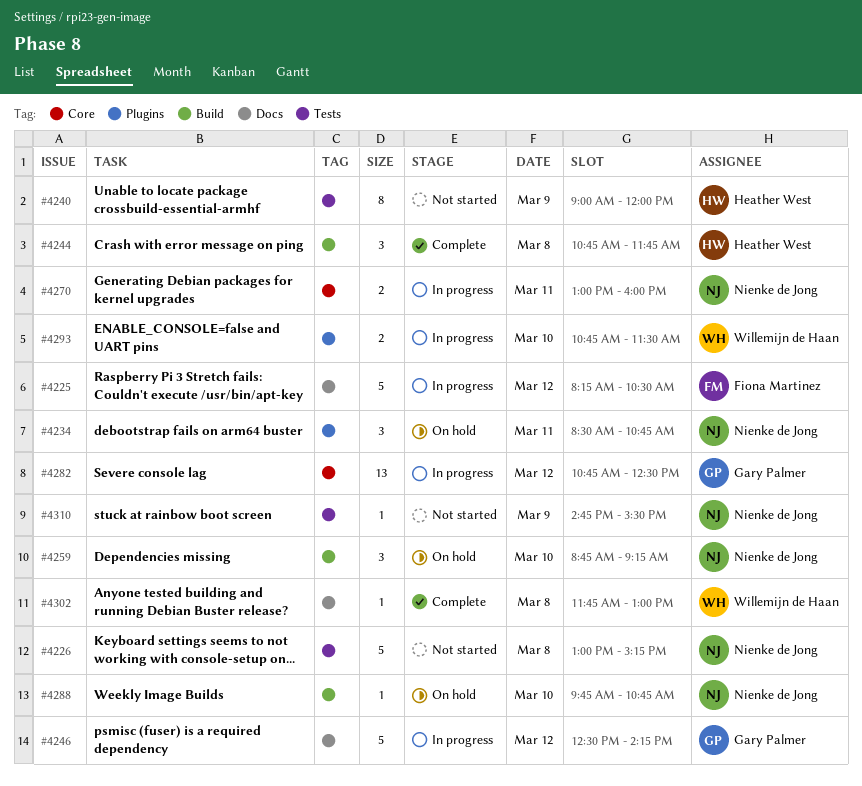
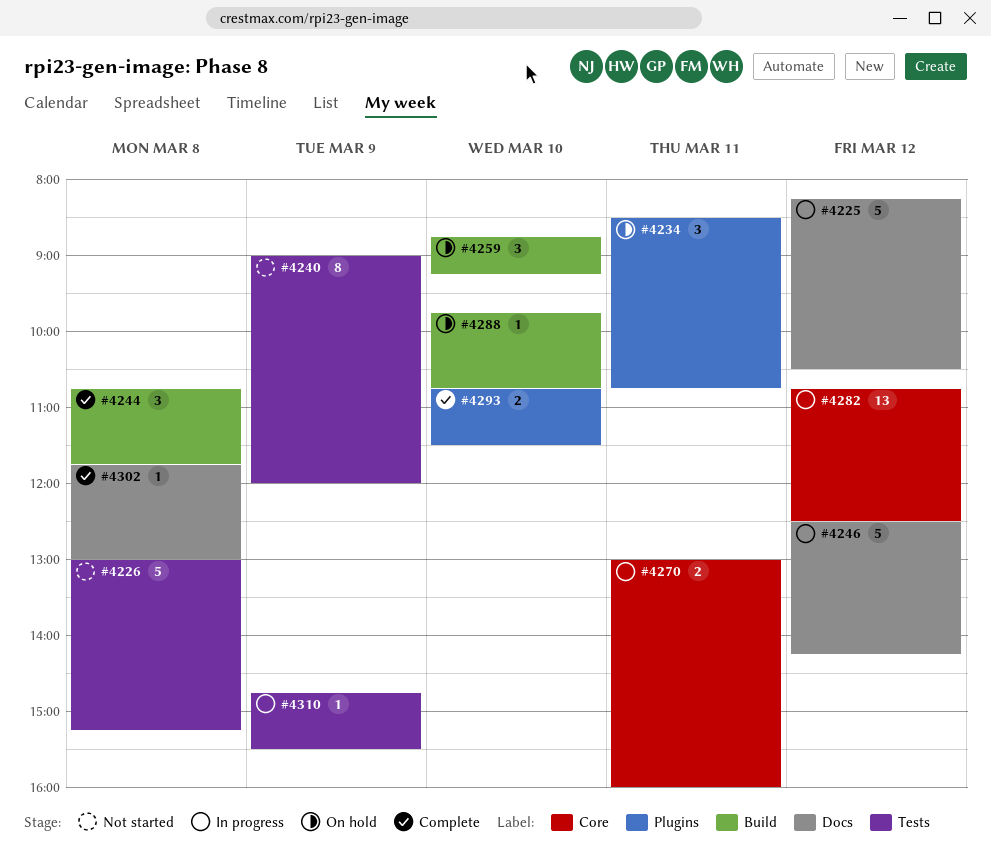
#4293, status: In progress -> Complete
#4310, status: Not started -> In progress

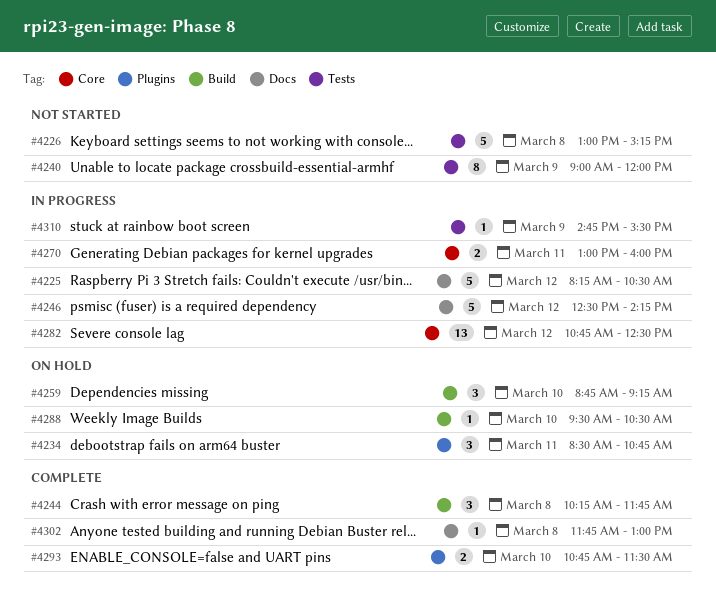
#4244, begins: 10:45 -> 10:15
#4288, begins: 09:45 -> 09:30
#4288, ends: 10:45 -> 10:30

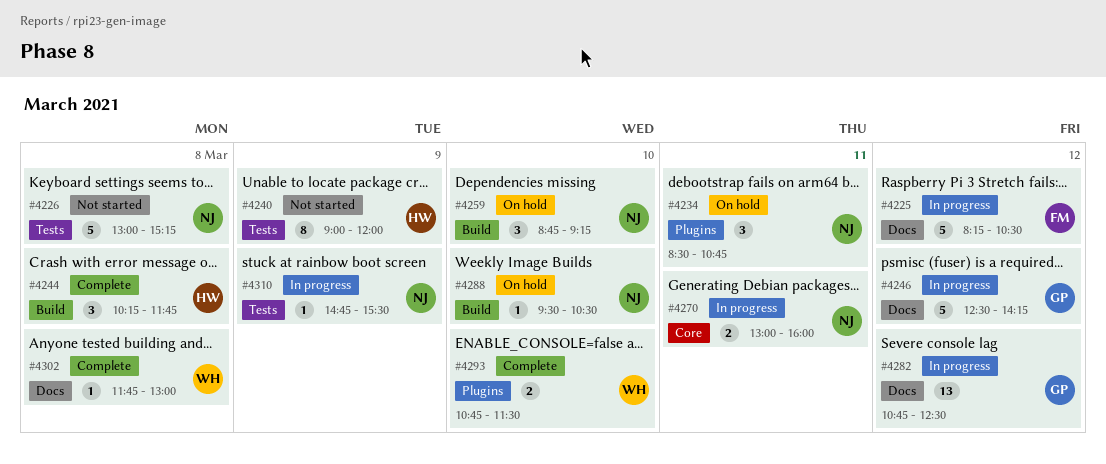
#4282, label: Core -> Docs

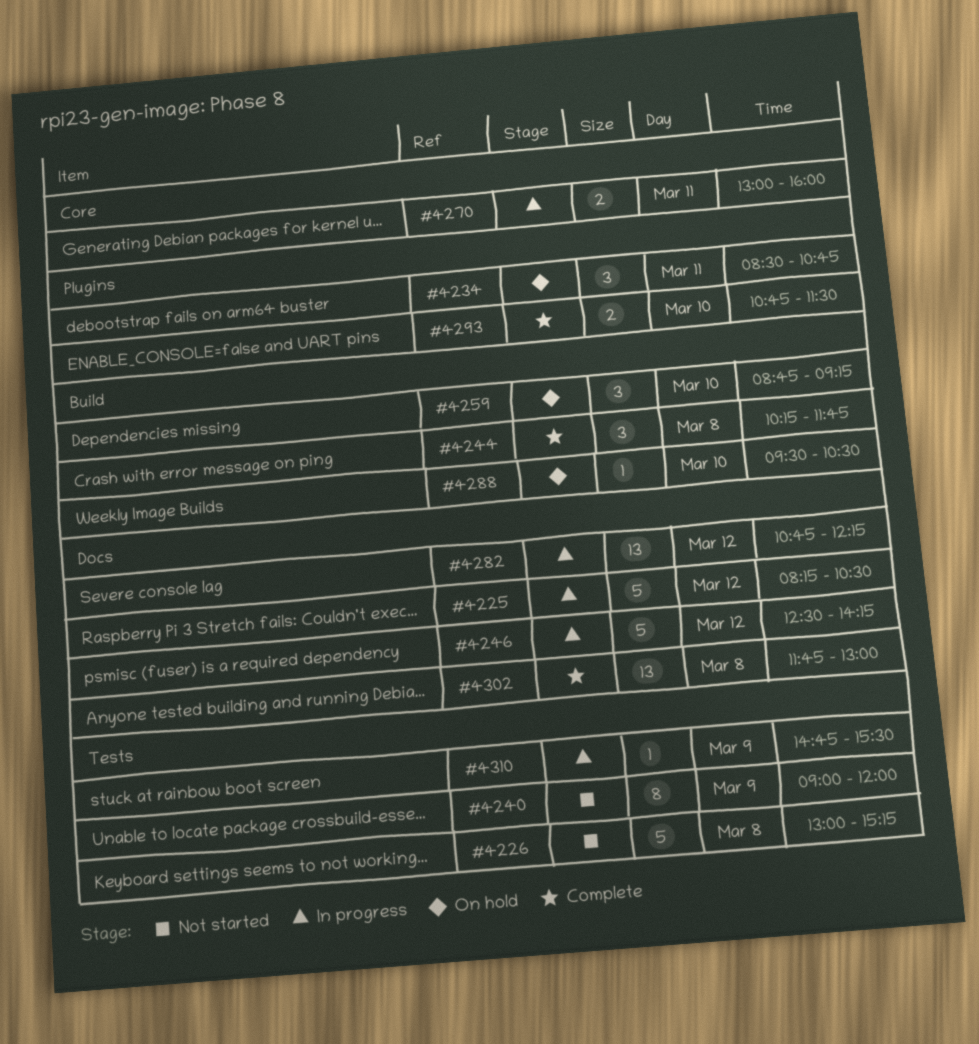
#4282, ends: 12:30 -> 12:15
#4302, estimate: 1 -> 13

